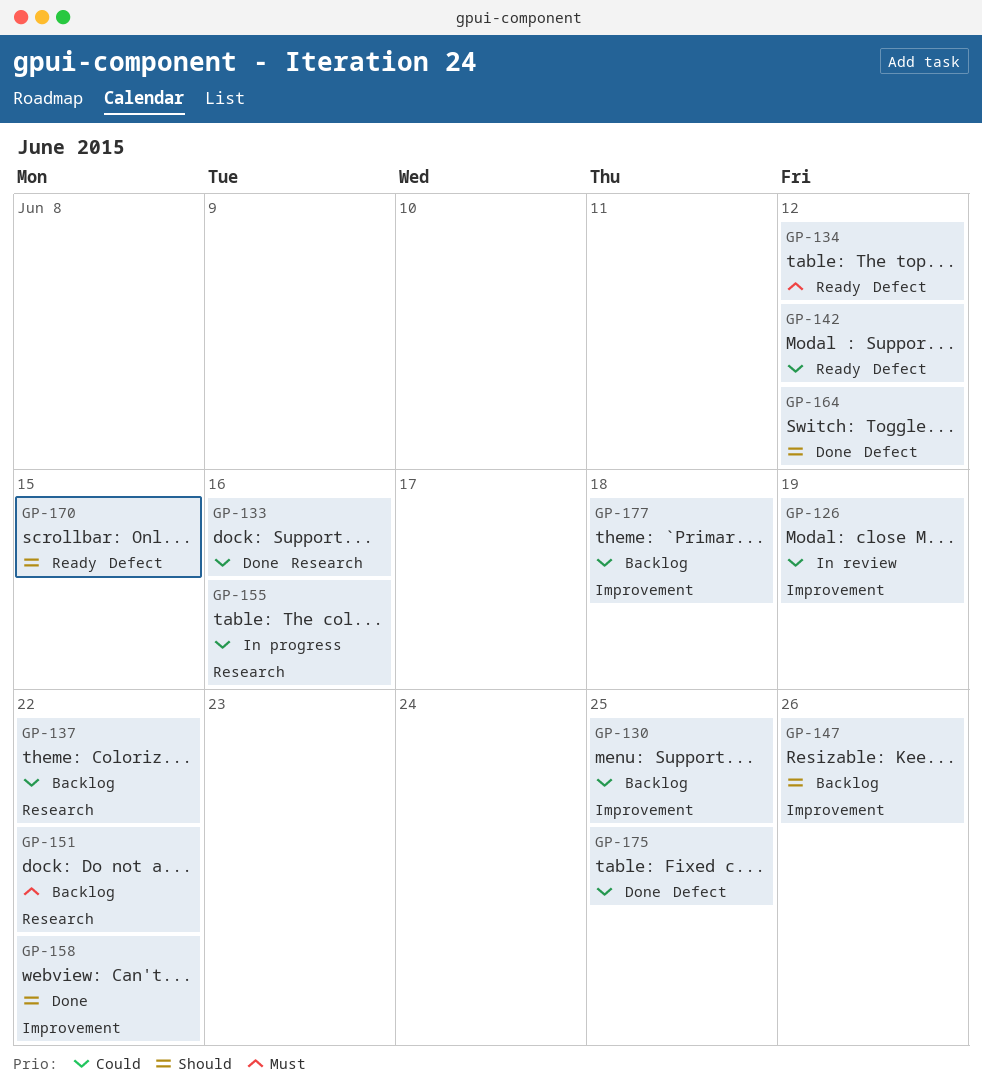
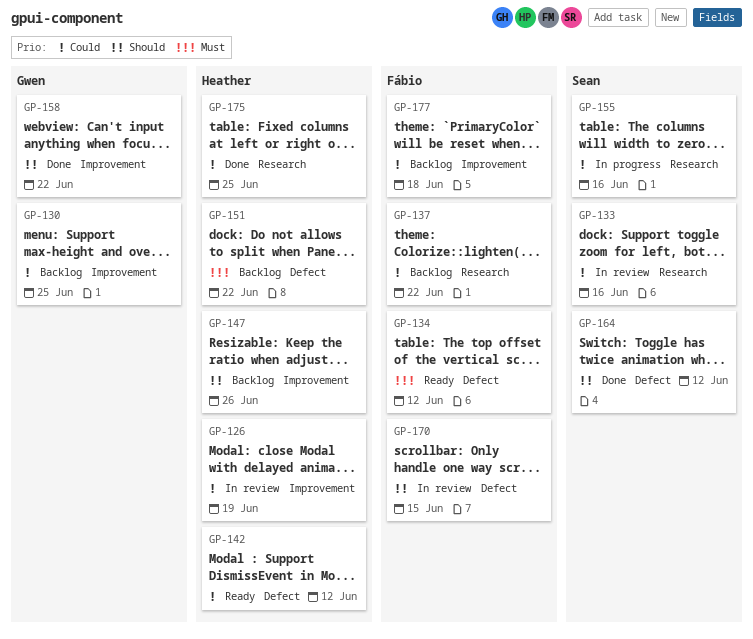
GP-133, status: Done -> In review
GP-151, label: Research -> Defect
GP-170, status: Ready -> In review
GP-175, label: Defect -> Research

